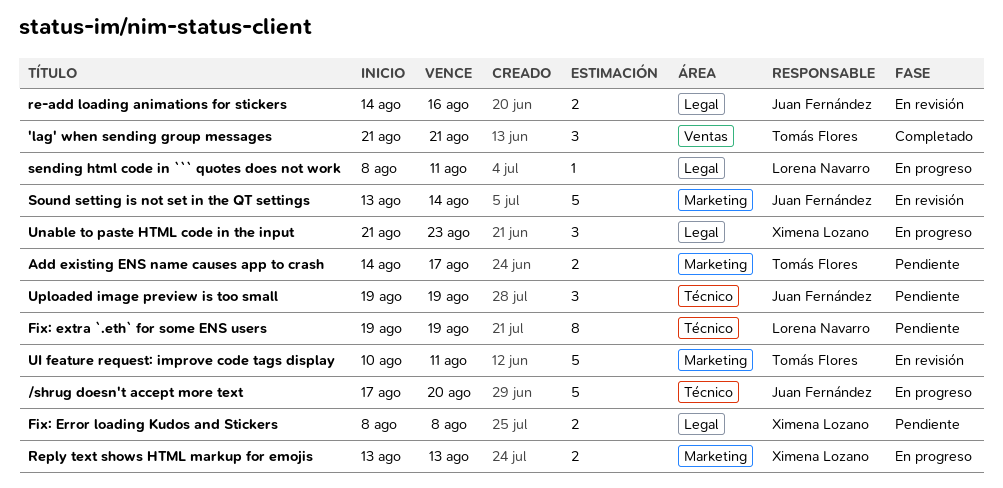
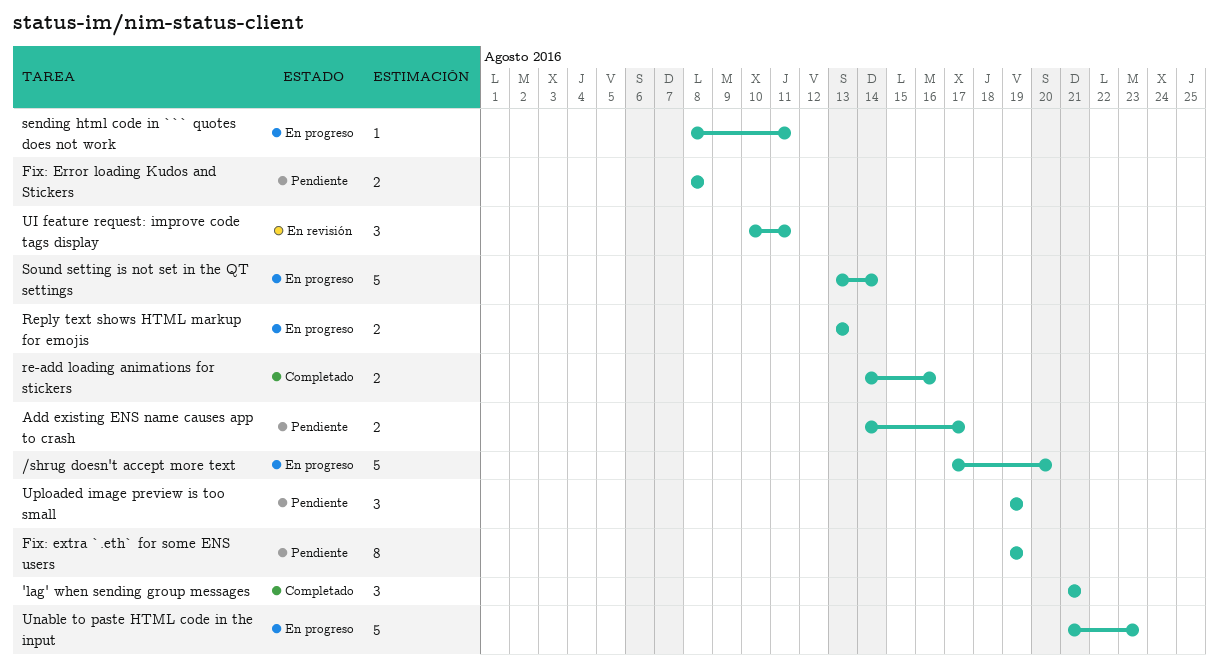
re-add loading animations for stickers, status: En revisión -> Completado
Sound setting is not set in the QT settings, status: En revisión -> En progreso
UI feature request: improve code tags display, estimate: 5 -> 3
Unable to paste HTML code in the input, estimate: 3 -> 5

